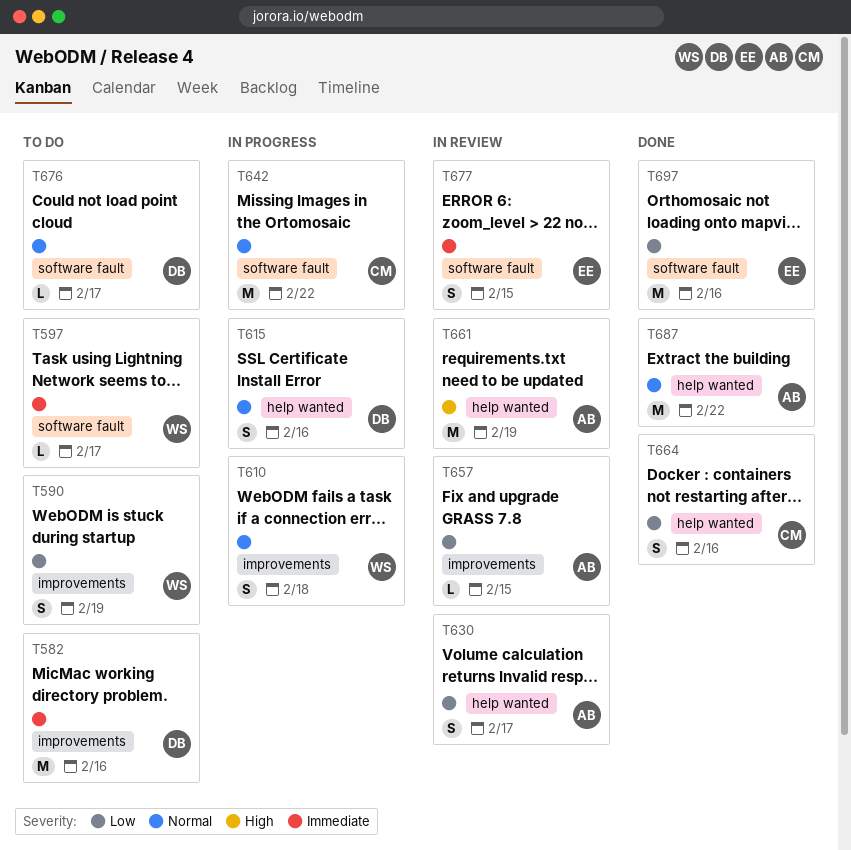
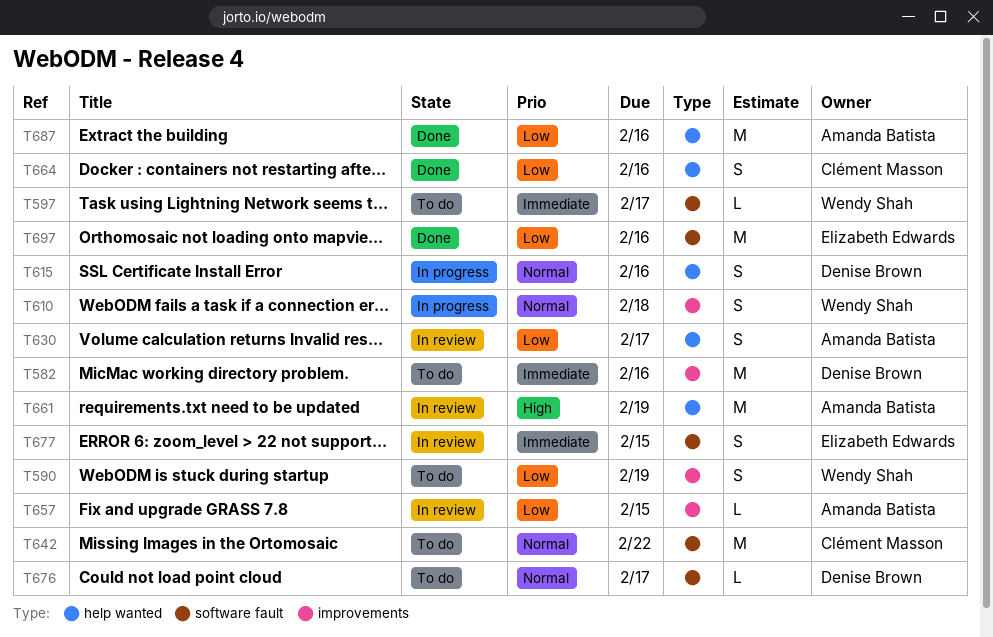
T642, status: In progress -> To do
T687, priority: Normal -> Low
T687, due: Feb 22 -> Feb 16

